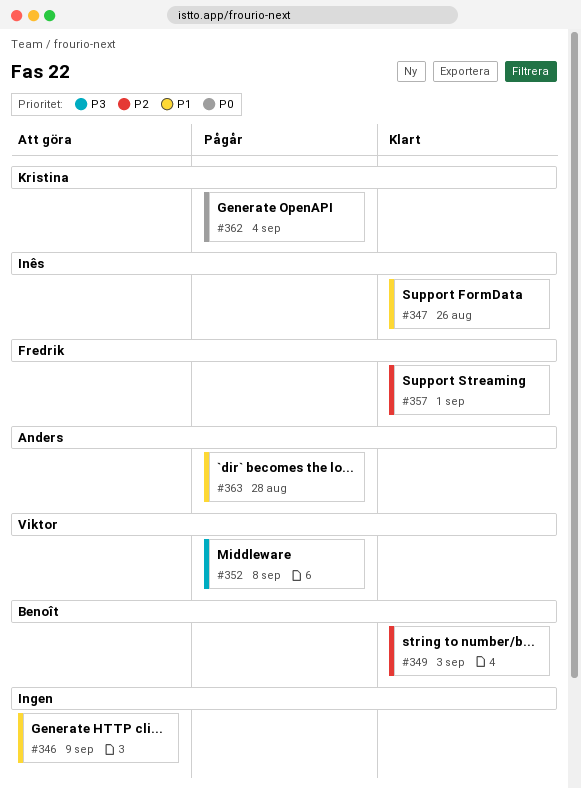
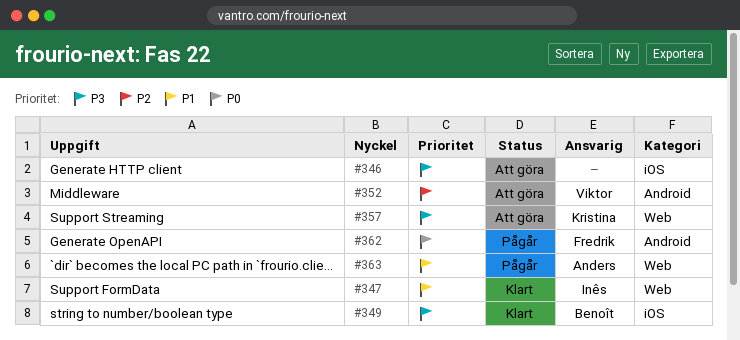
#346, priority: P1 -> P3
#349, priority: P2 -> P3
#352, status: Pågår -> Att göra
#352, priority: P3 -> P2
#357, status: Klart -> Att göra
#357, owner: Fredrik -> Kristina
#357, priority: P2 -> P3
#362, owner: Kristina -> Fredrik

